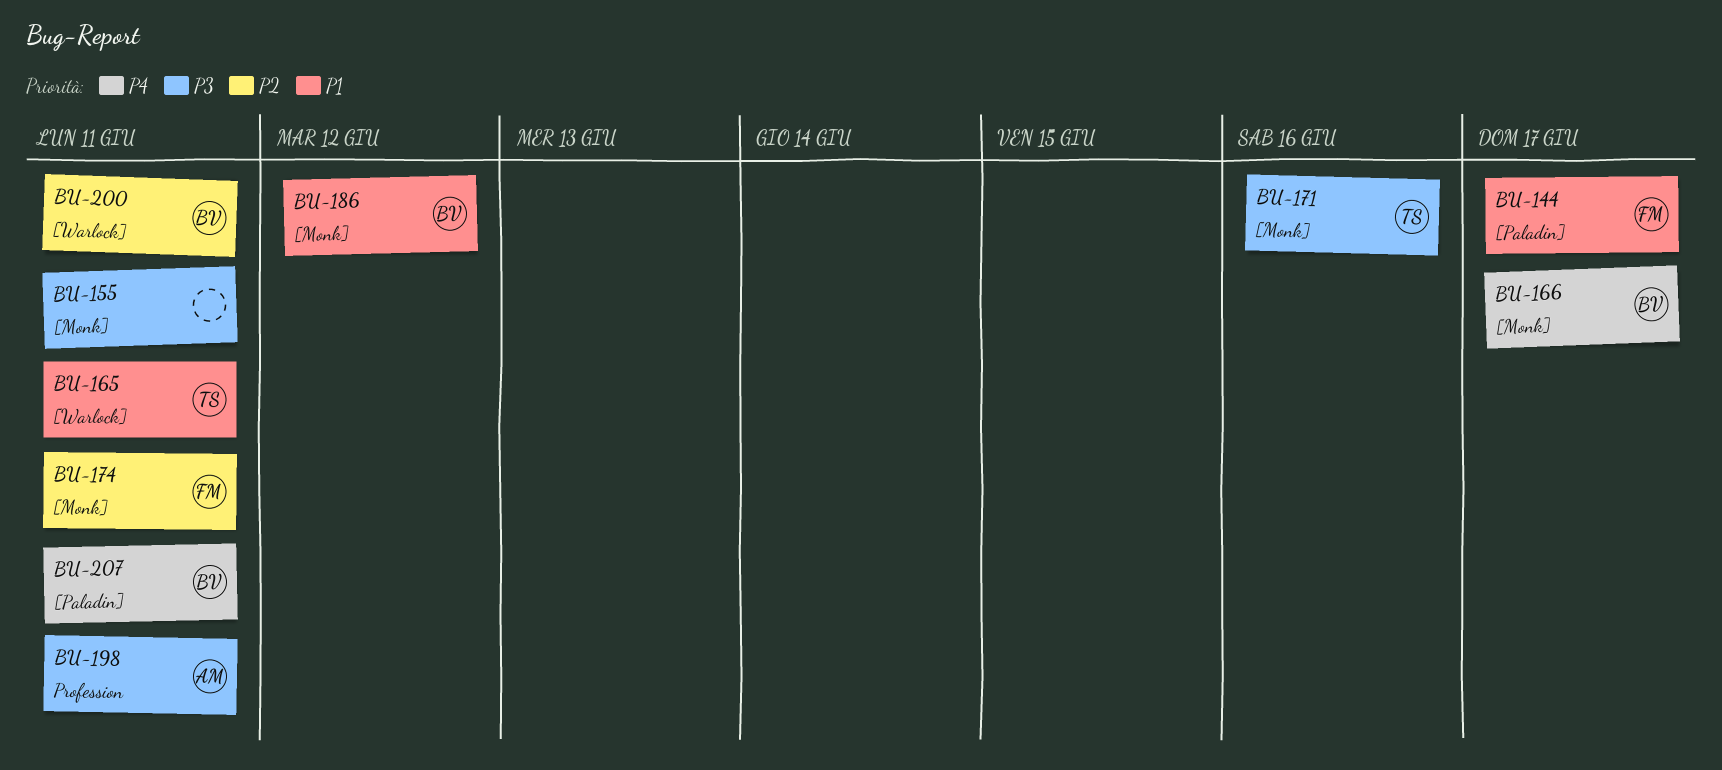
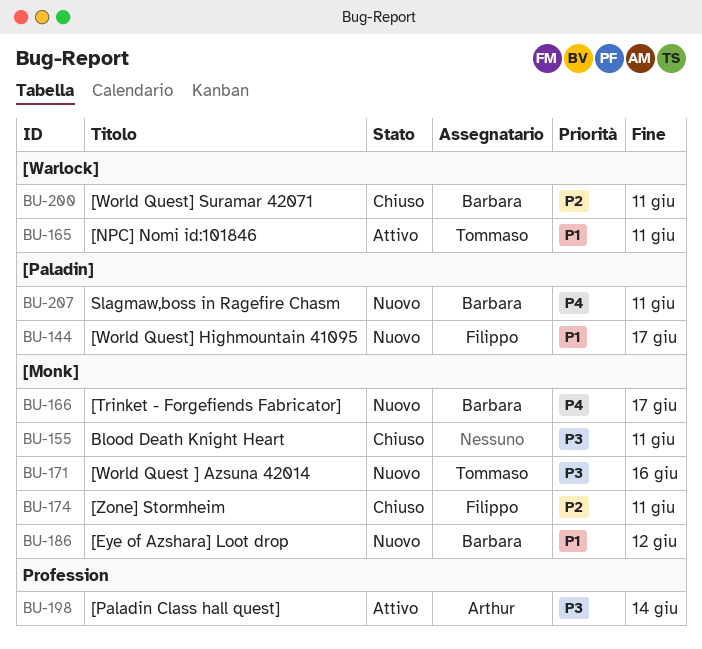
BU-198, due: Jun 11 -> Jun 14

